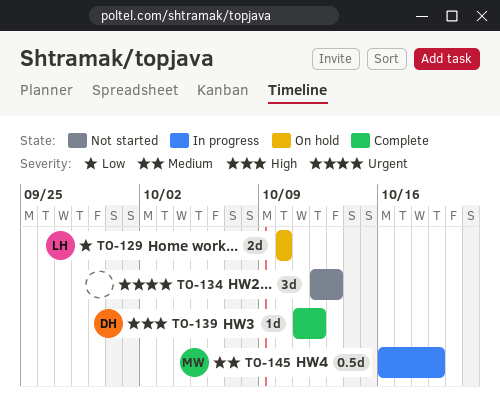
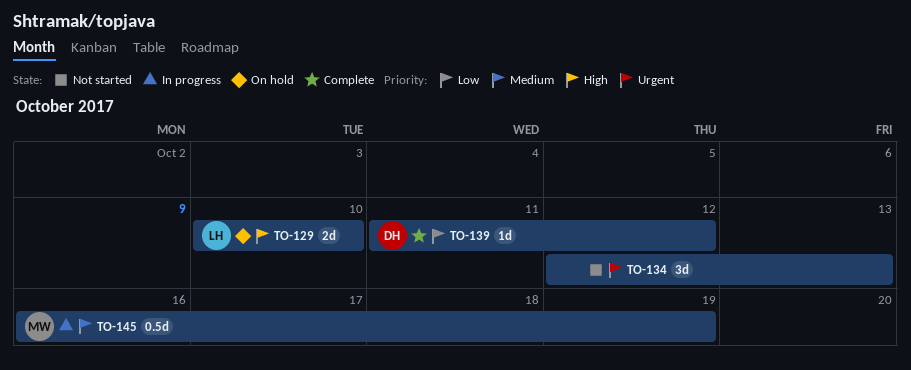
TO-129, priority: Low -> High
TO-139, priority: High -> Low

